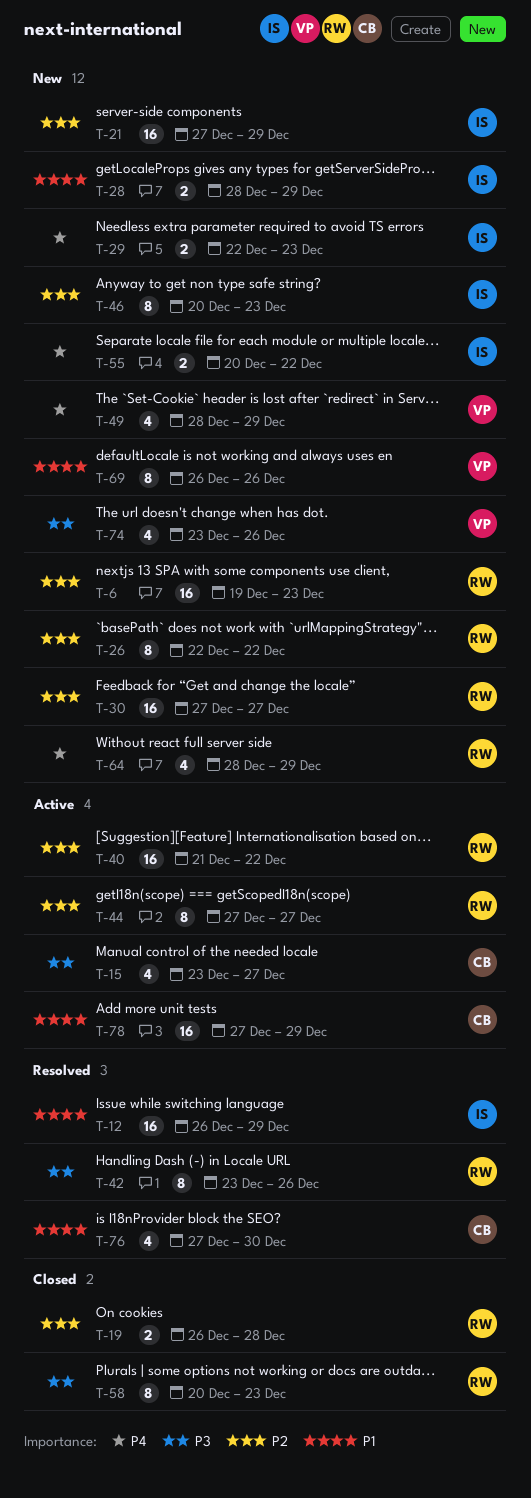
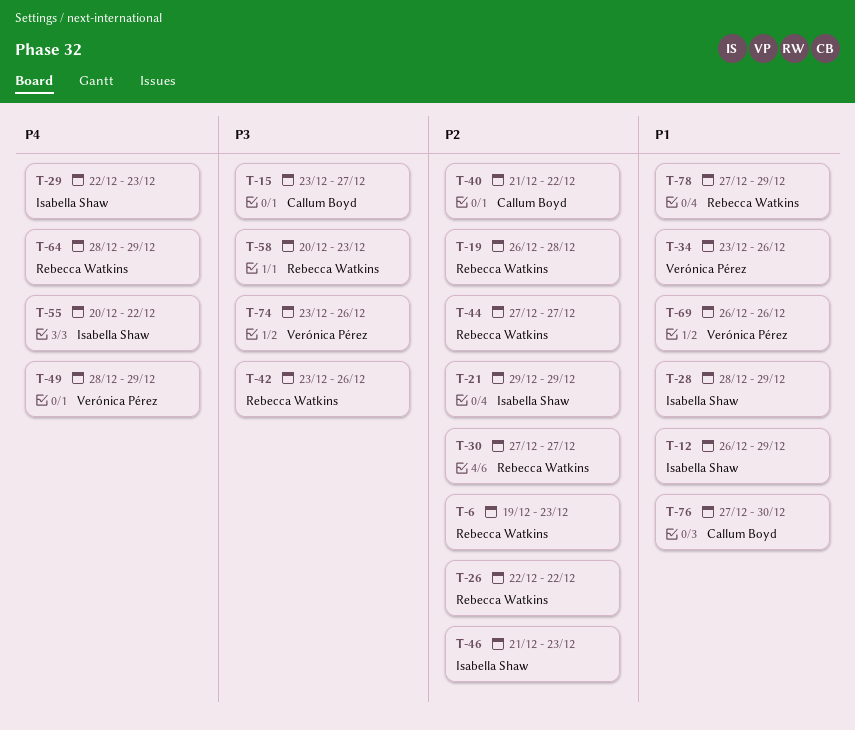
T-21, start: Dec 27 -> Dec 29
T-34: none -> present
T-40, owner: Rebecca Watkins -> Callum Boyd
T-46, start: Dec 20 -> Dec 21
T-78, owner: Callum Boyd -> Rebecca Watkins

